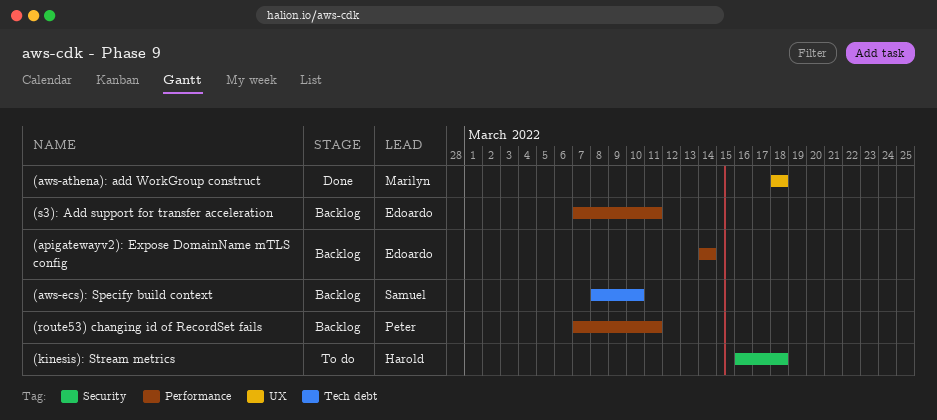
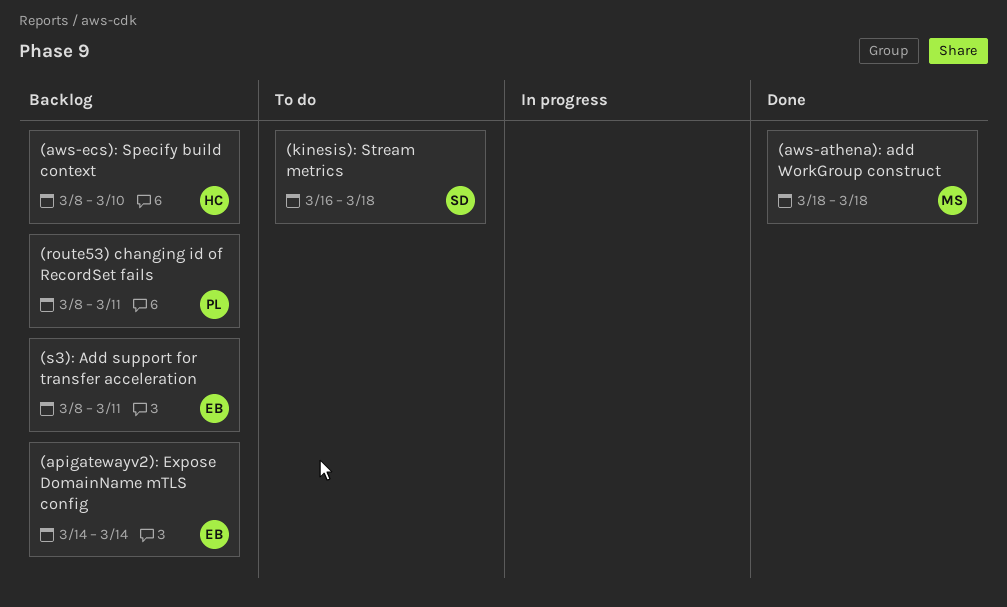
(aws-ecs): Specify build context, owner: Samuel -> Harold
(kinesis): Stream metrics, owner: Harold -> Samuel
(route53) changing id of RecordSet fails, start: Mar 7 -> Mar 8
(s3): Add support for transfer acceleration, start: Mar 7 -> Mar 8

